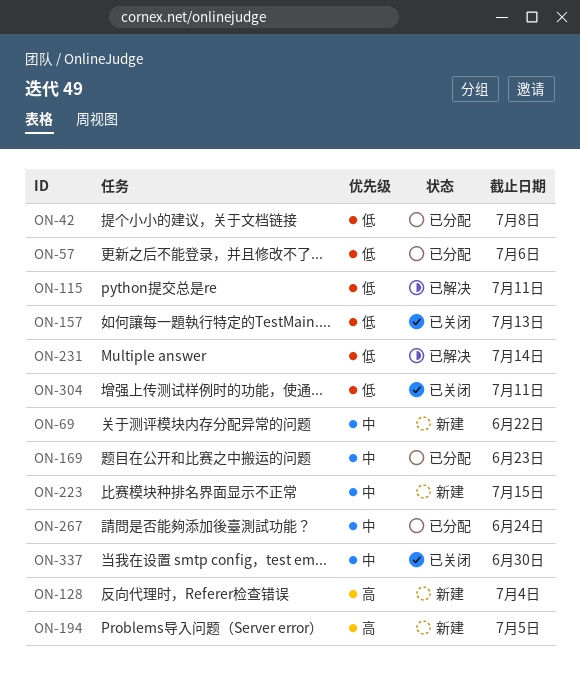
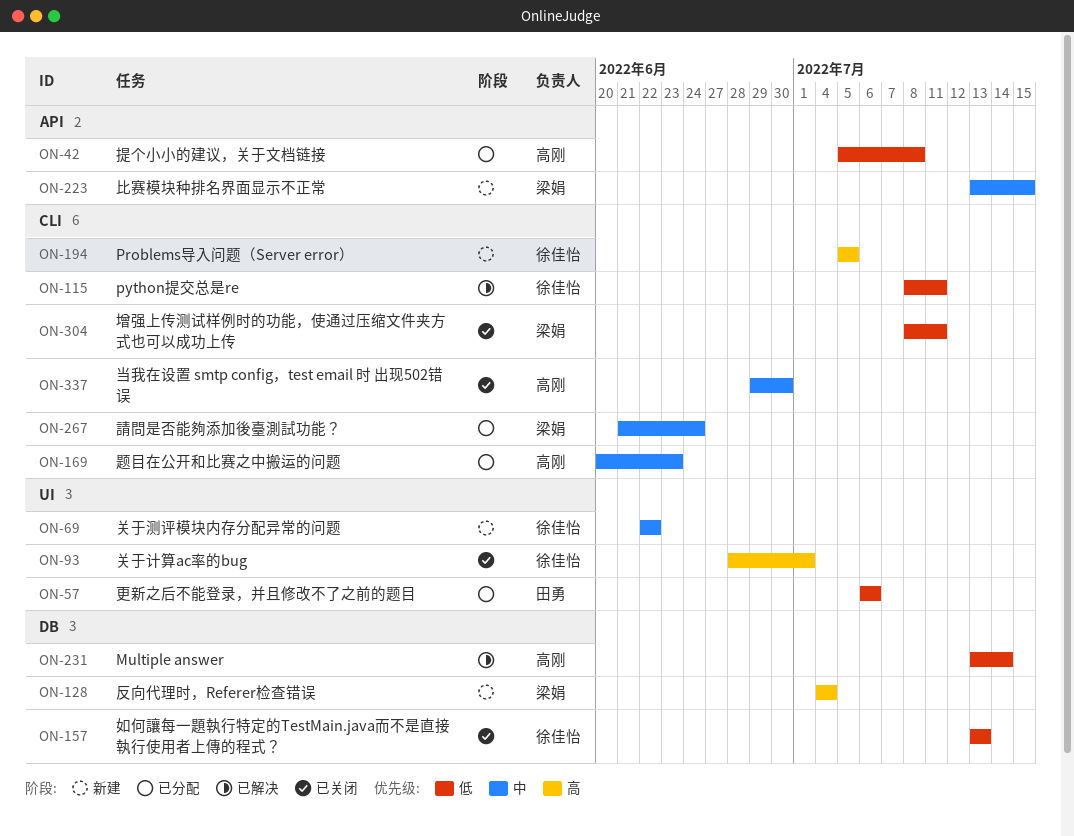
ON-93: none -> present

